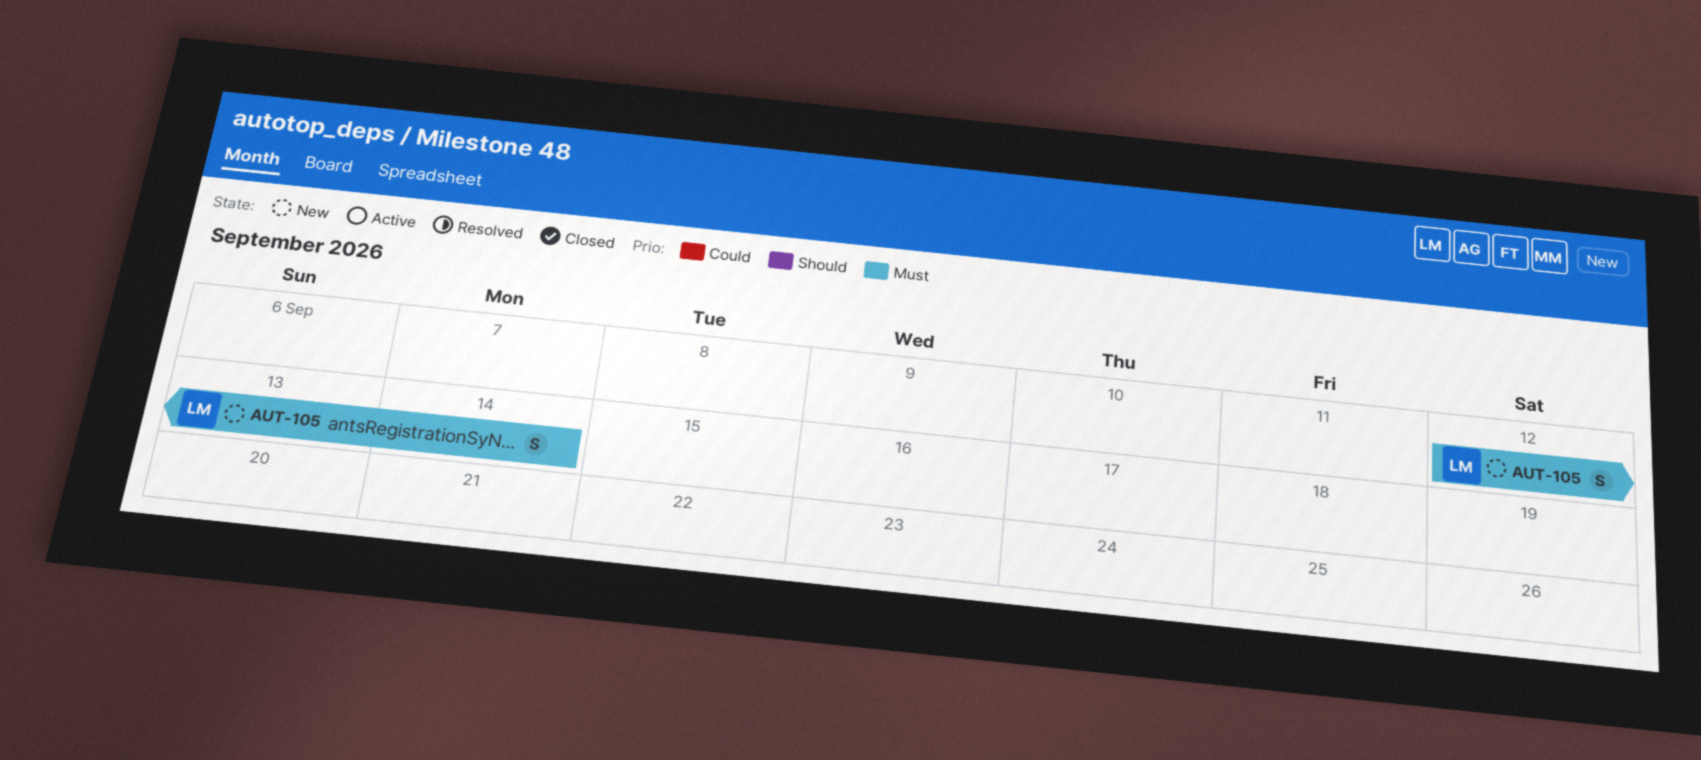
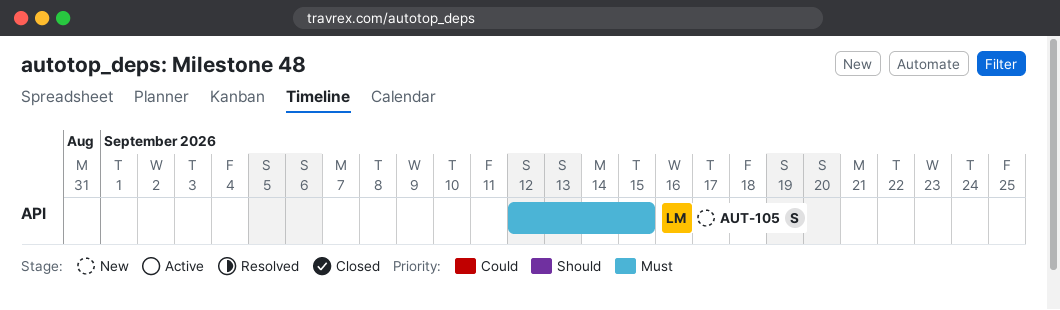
AUT-105, due: Sep 14 -> Sep 15

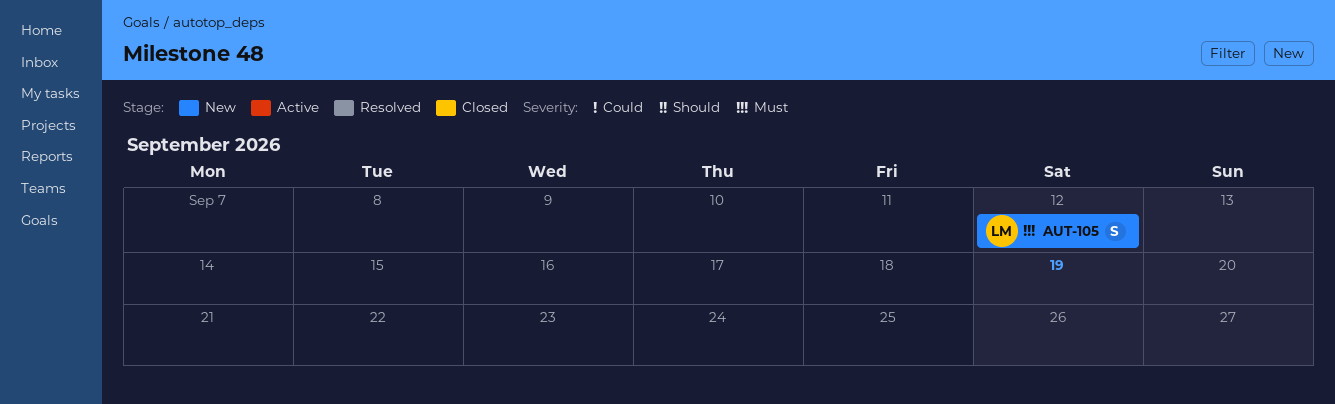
AUT-105, due: Sep 15 -> Sep 12

